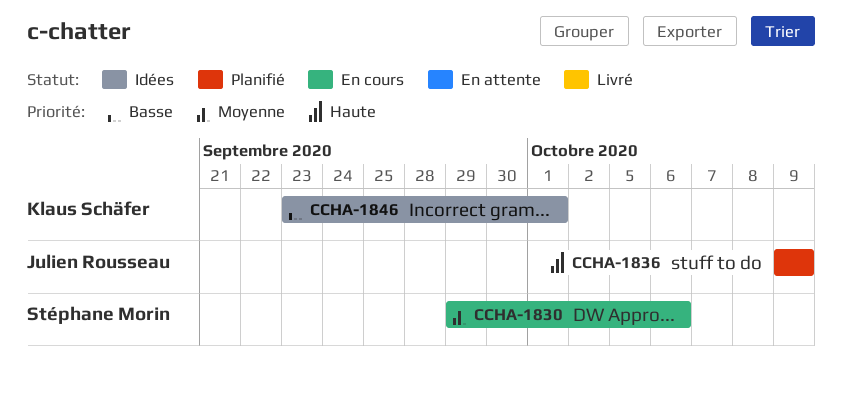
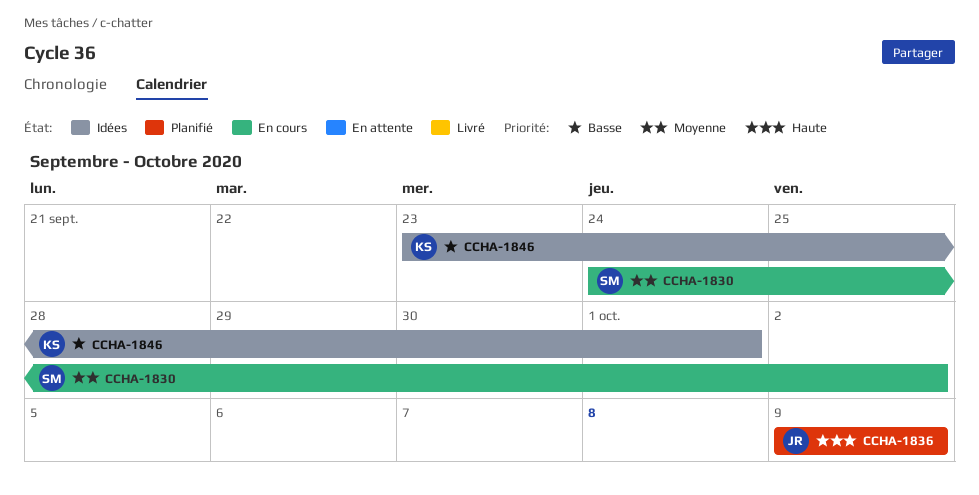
CCHA-1830, start: Sep 29 -> Sep 24
CCHA-1830, due: Oct 6 -> Oct 2

